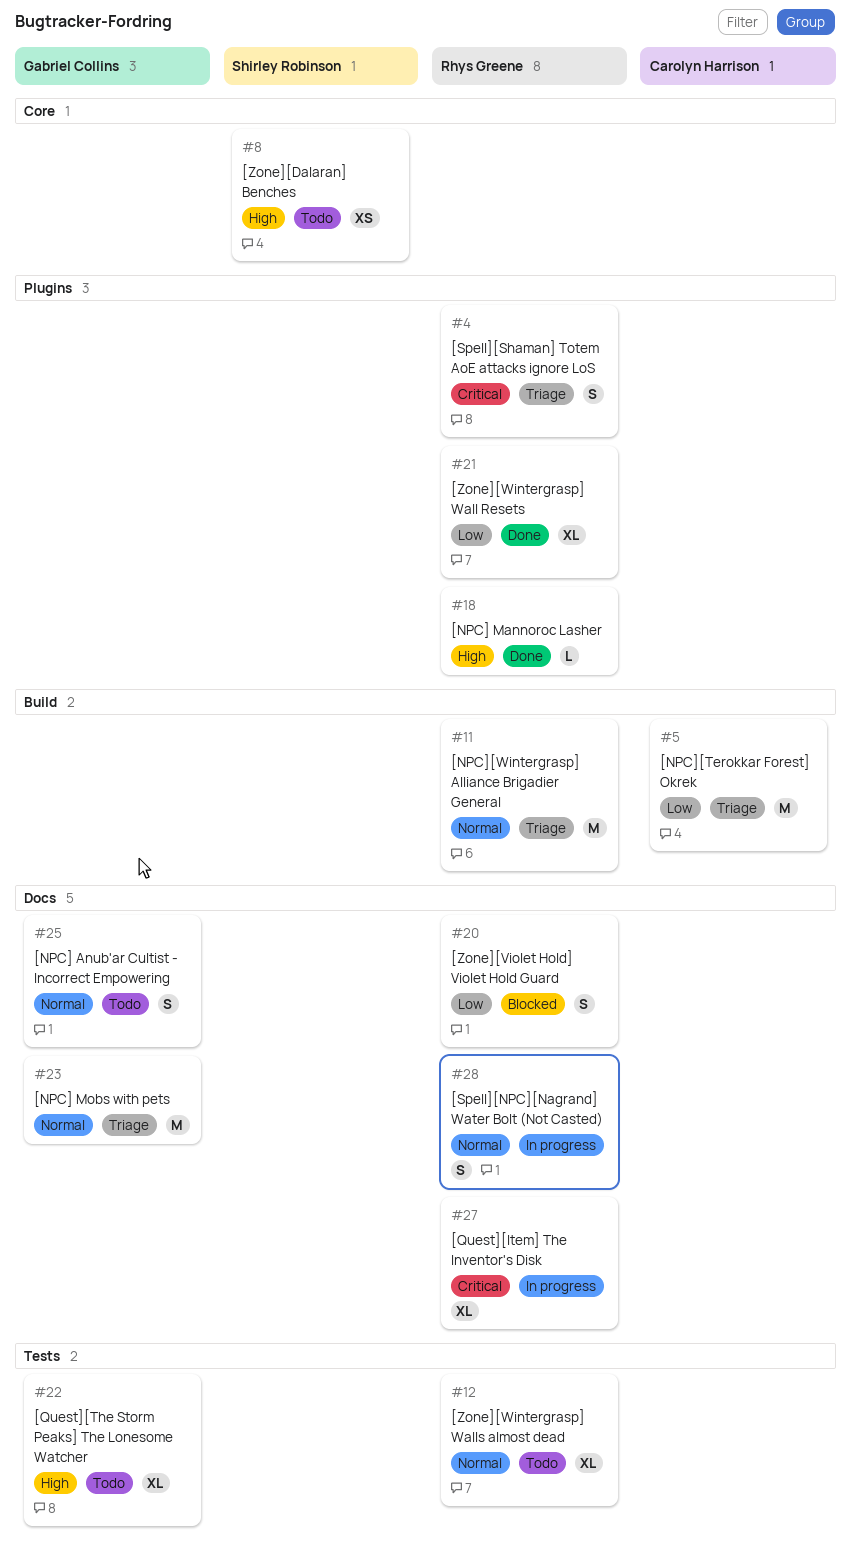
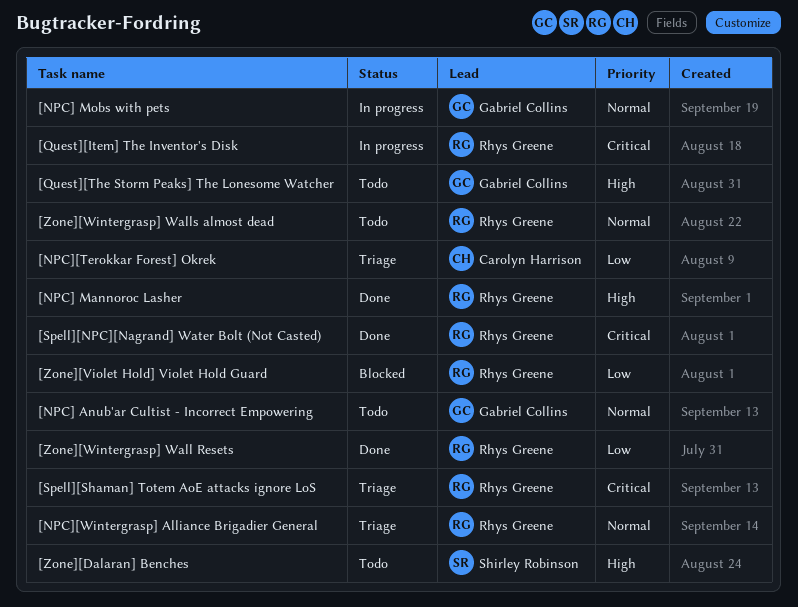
[NPC] Mobs with pets, status: Triage -> In progress
[Spell][NPC][Nagrand] Water Bolt (Not Casted), status: In progress -> Done
[Spell][NPC][Nagrand] Water Bolt (Not Casted), priority: Normal -> Critical

